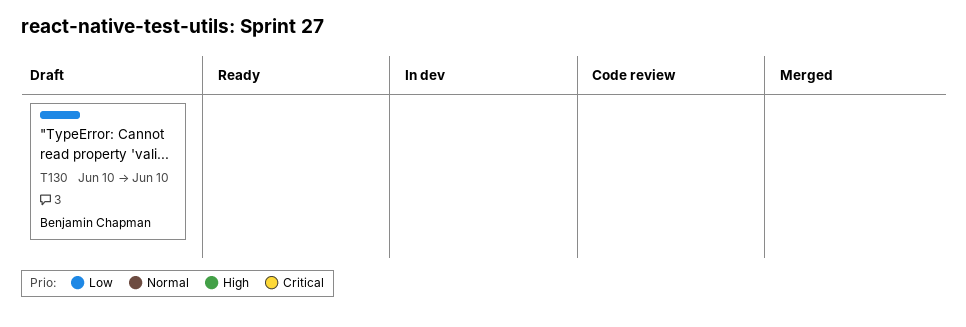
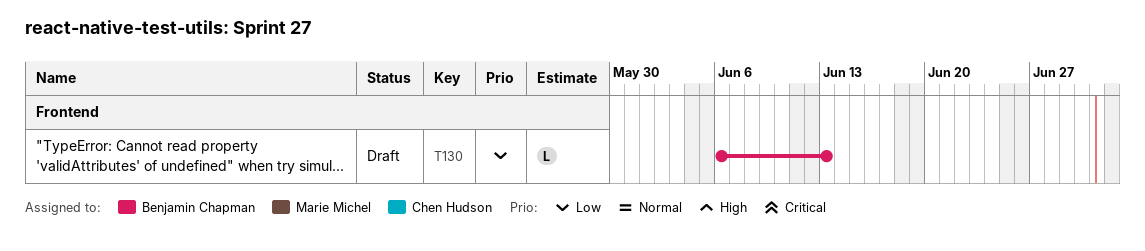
T130, start: Jun 10 -> Jun 6
T130, due: Jun 10 -> Jun 13

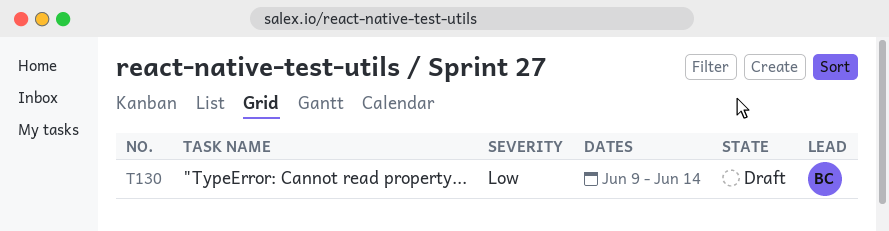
T130, start: Jun 6 -> Jun 9
T130, due: Jun 13 -> Jun 14

